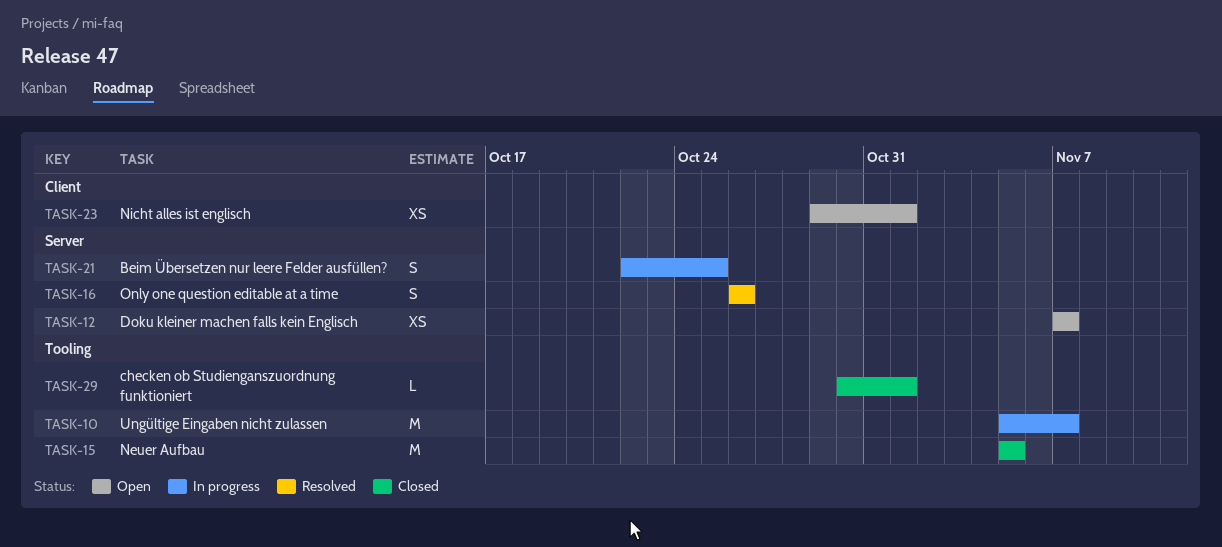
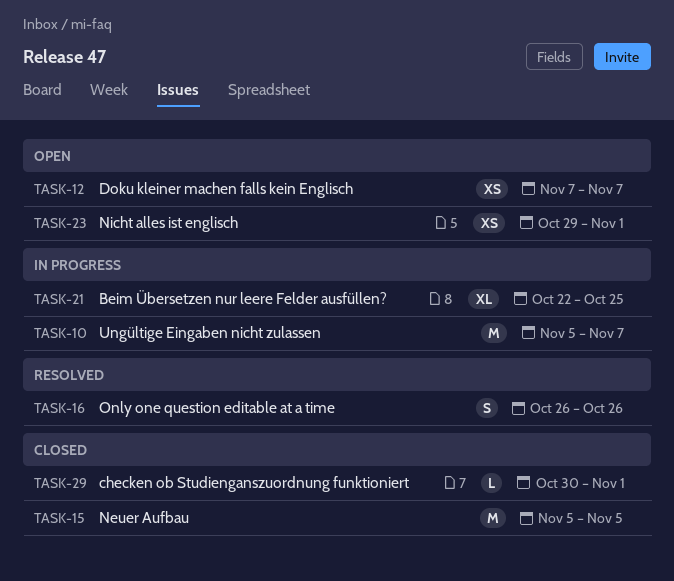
TASK-21, estimate: S -> XL

